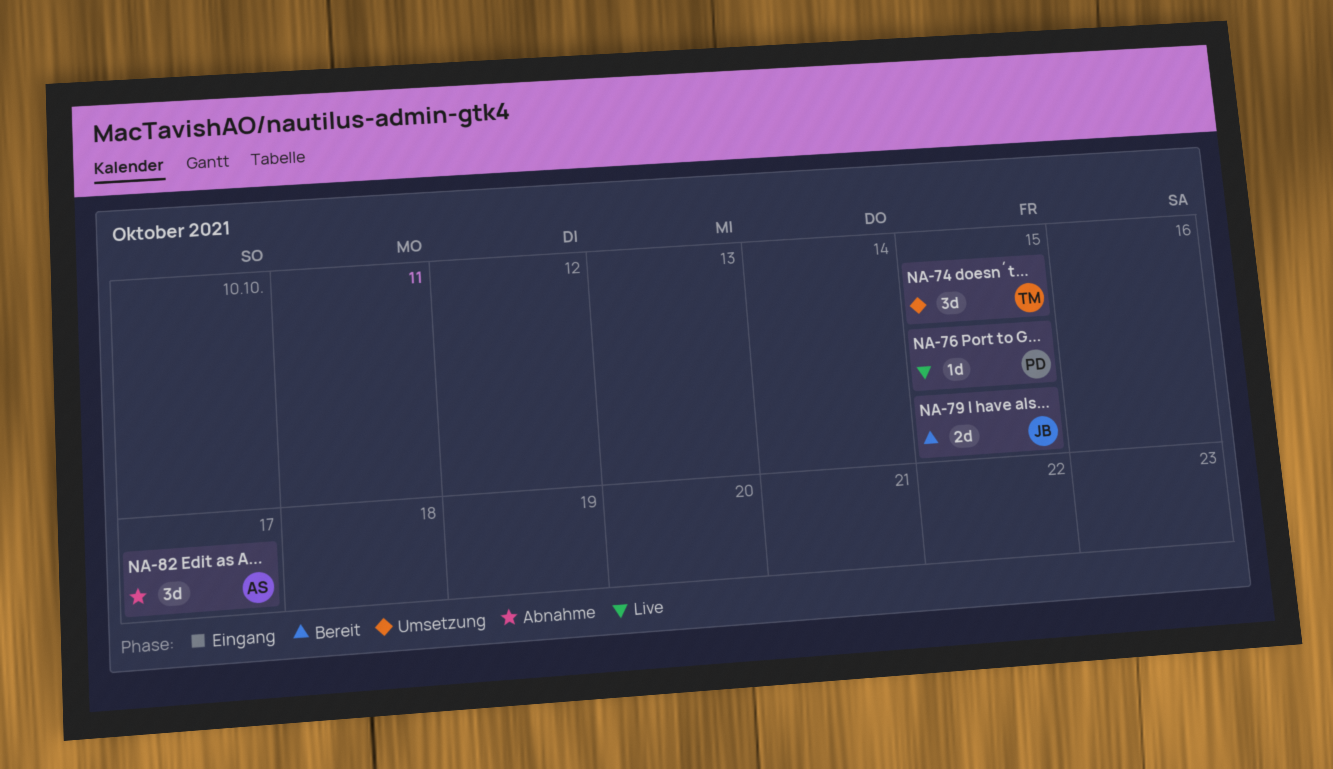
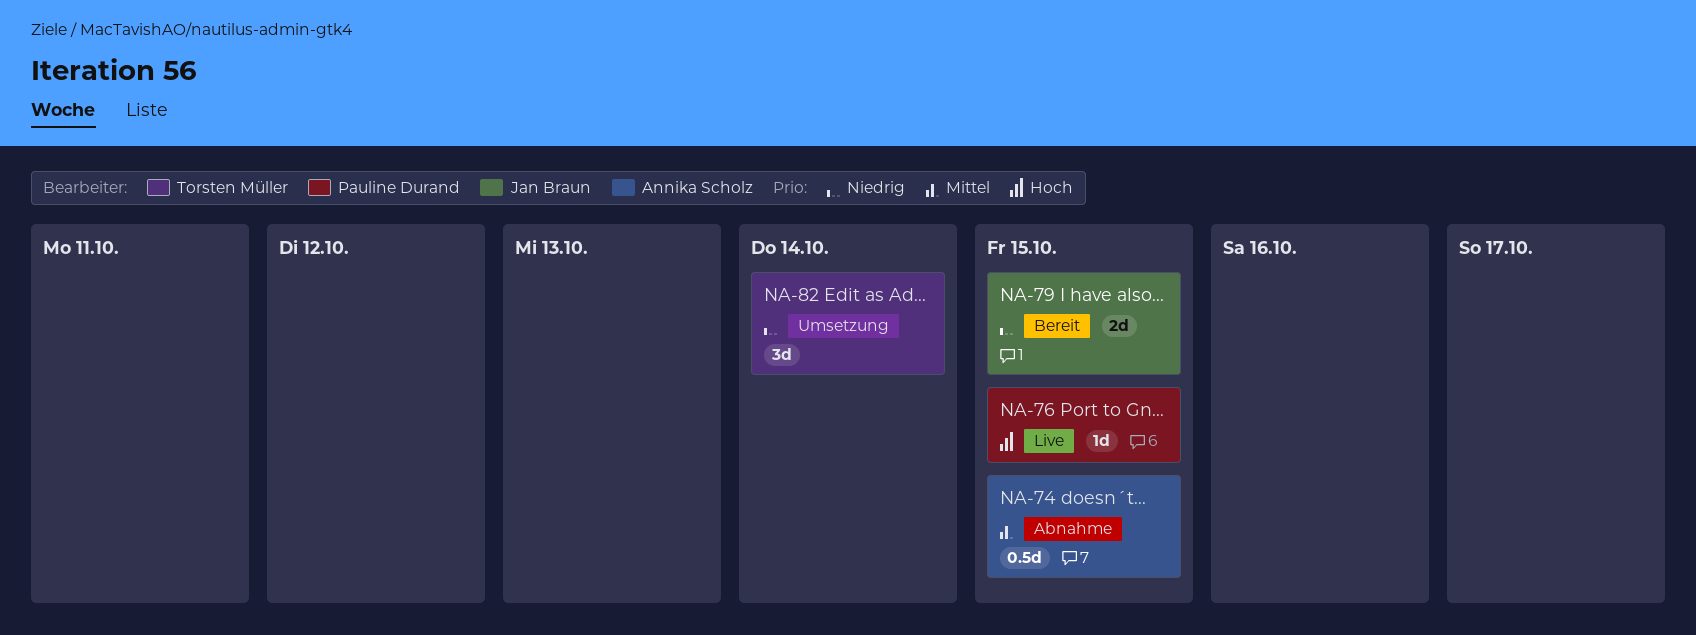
NA-74, status: Umsetzung -> Abnahme
NA-74, owner: Torsten Müller -> Annika Scholz
NA-74, estimate: 3d -> 0.5d
NA-82, status: Abnahme -> Umsetzung
NA-82, owner: Annika Scholz -> Torsten Müller
NA-82, due: Oct 17 -> Oct 14

